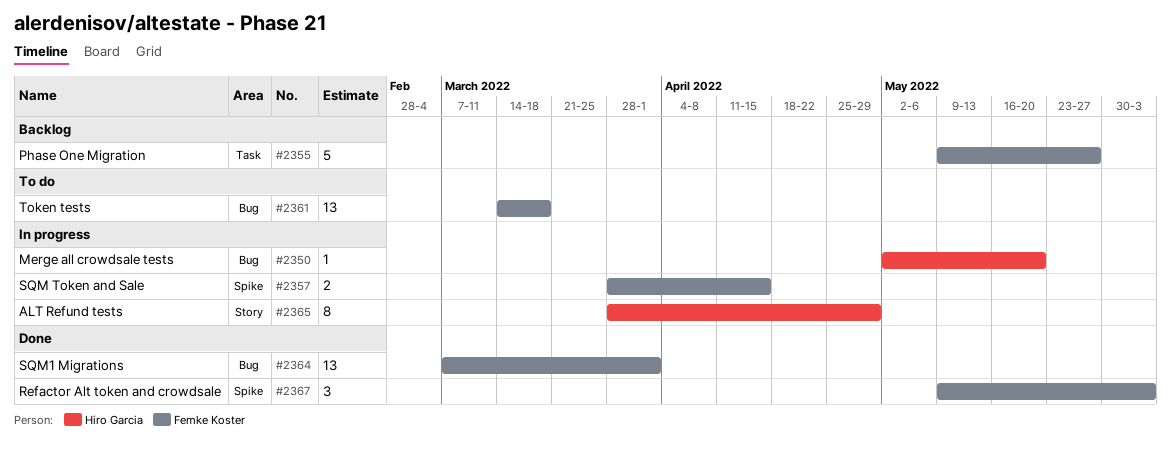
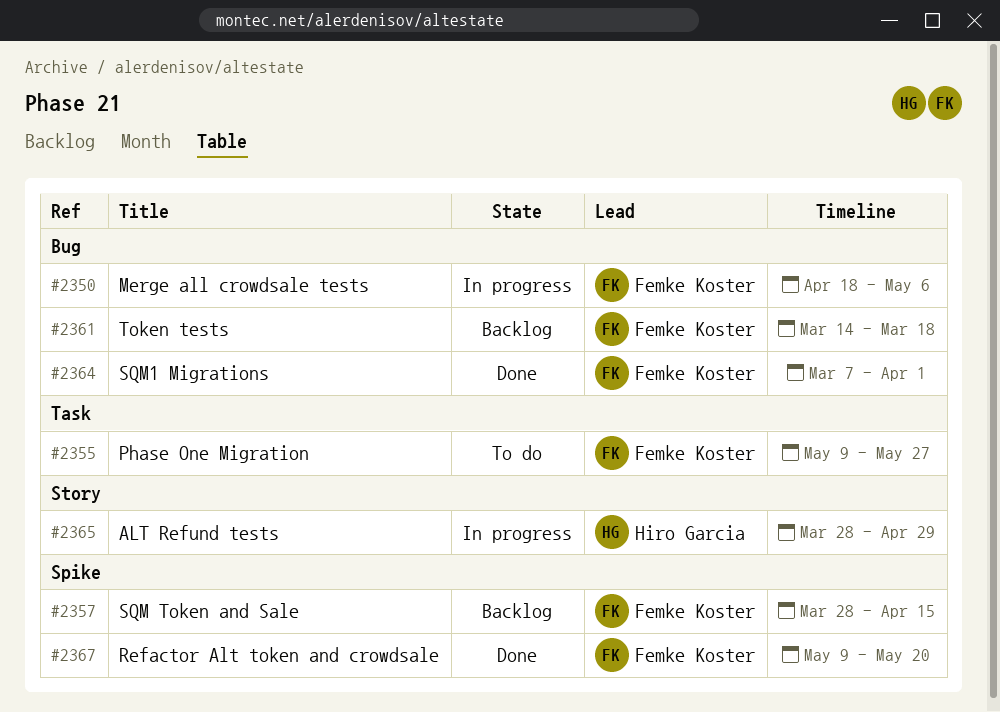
#2350, owner: Hiro Garcia -> Femke Koster
#2350, start: May 2 -> Apr 18
#2350, due: May 20 -> May 6
#2355, status: Backlog -> To do
#2357, status: In progress -> Backlog
#2361, status: To do -> Backlog
#2367, due: Jun 3 -> May 20

